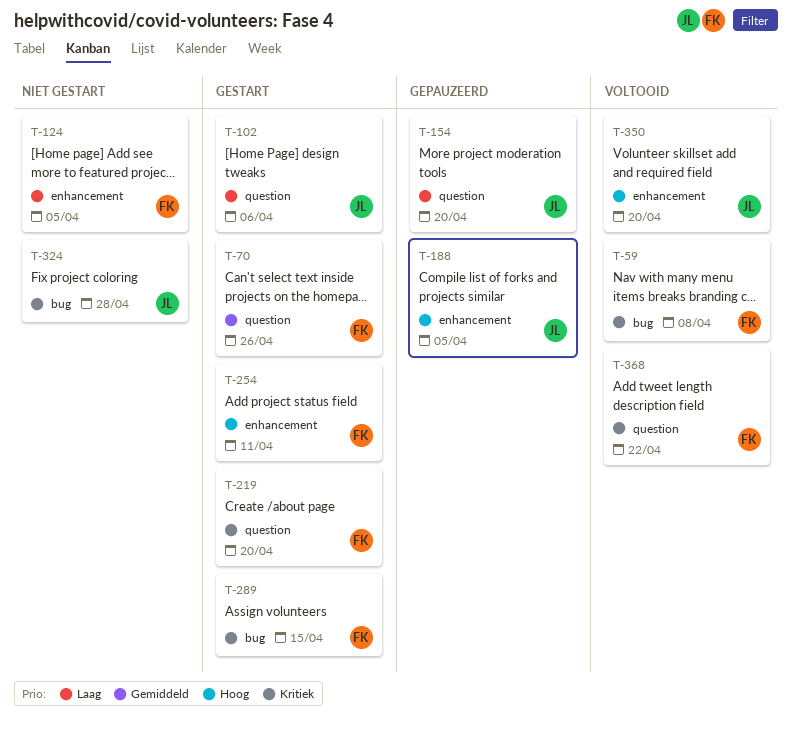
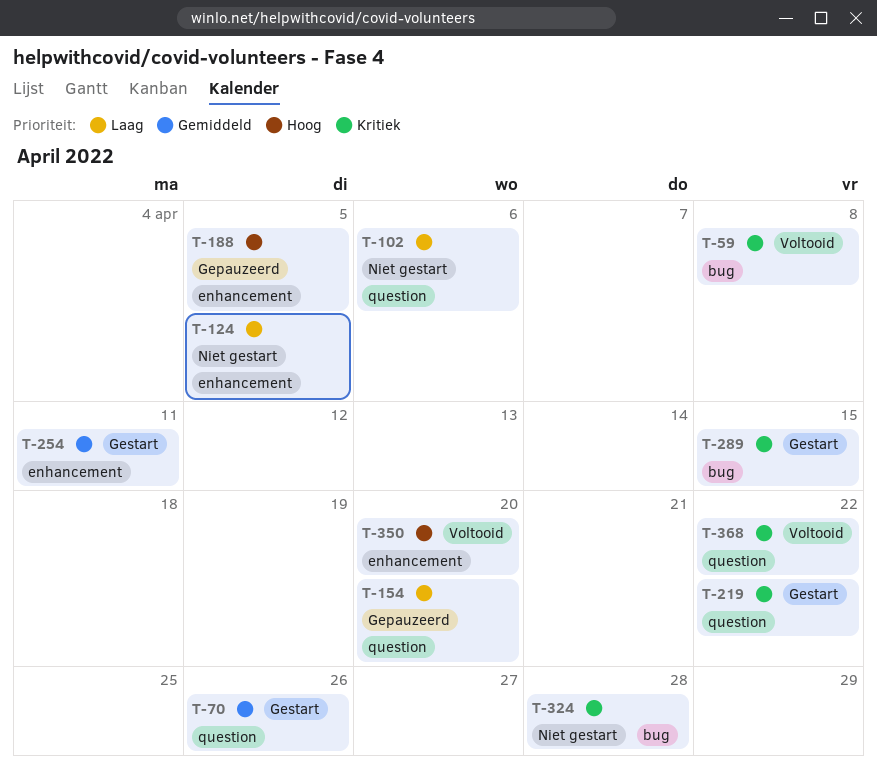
T-102, status: Gestart -> Niet gestart
T-219, due: Apr 20 -> Apr 22
T-254, priority: Hoog -> Gemiddeld

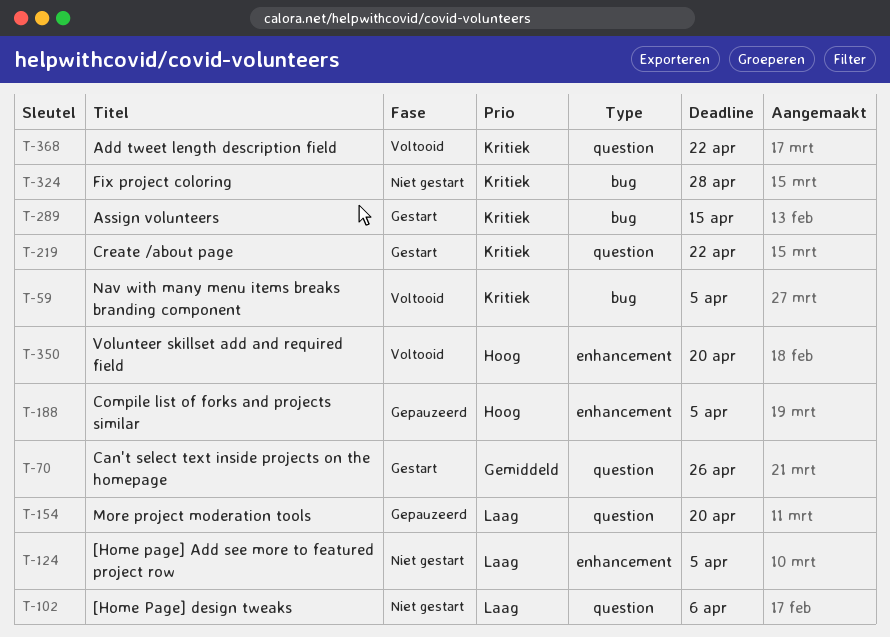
T-59, due: Apr 8 -> Apr 5
T-254: present -> none

